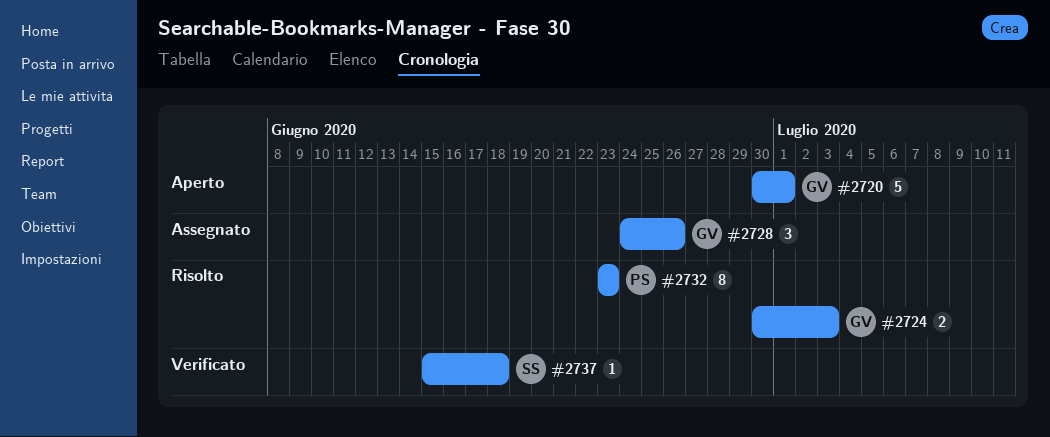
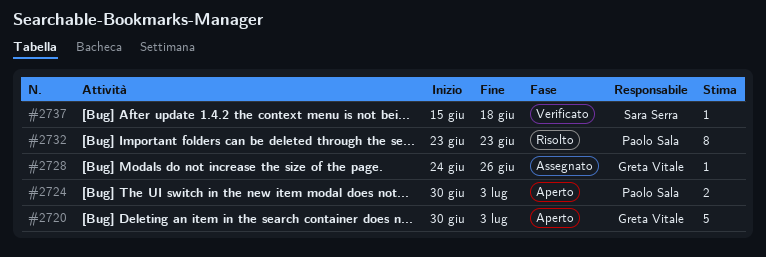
#2720, due: Jul 1 -> Jul 3
#2724, status: Risolto -> Aperto
#2724, owner: Greta Vitale -> Paolo Sala
#2728, estimate: 3 -> 1

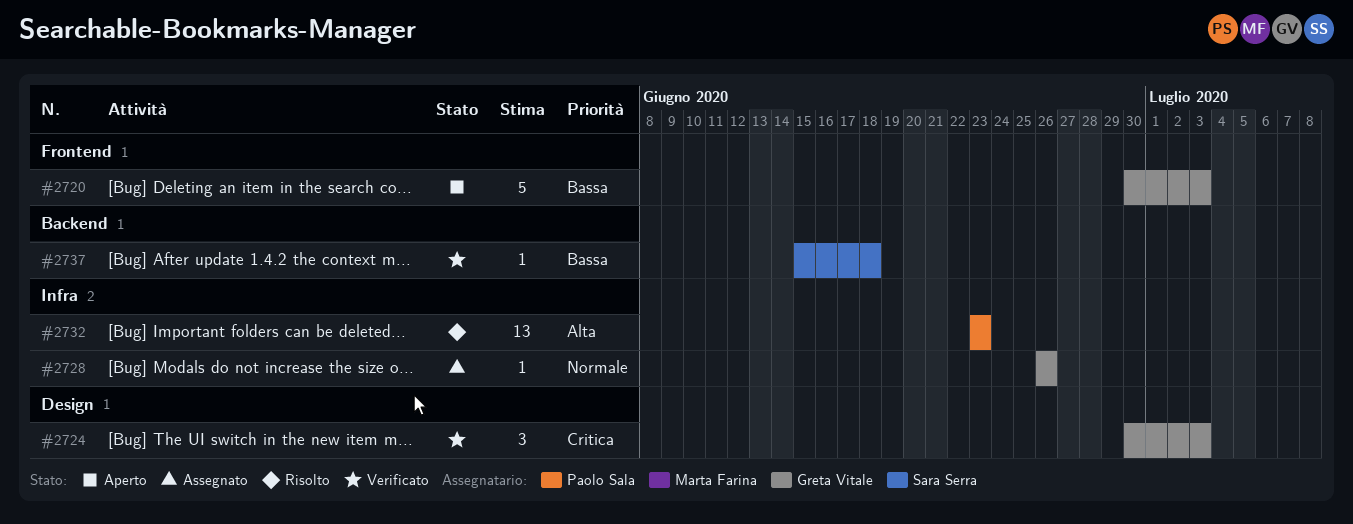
#2724, status: Aperto -> Verificato
#2724, owner: Paolo Sala -> Greta Vitale
#2724, estimate: 2 -> 3
#2728, start: Jun 24 -> Jun 26
#2732, estimate: 8 -> 13

